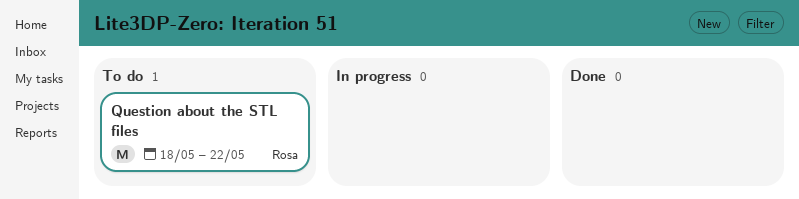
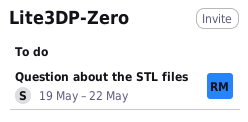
Question about the STL files, estimate: M -> S
Question about the STL files, start: May 18 -> May 19

